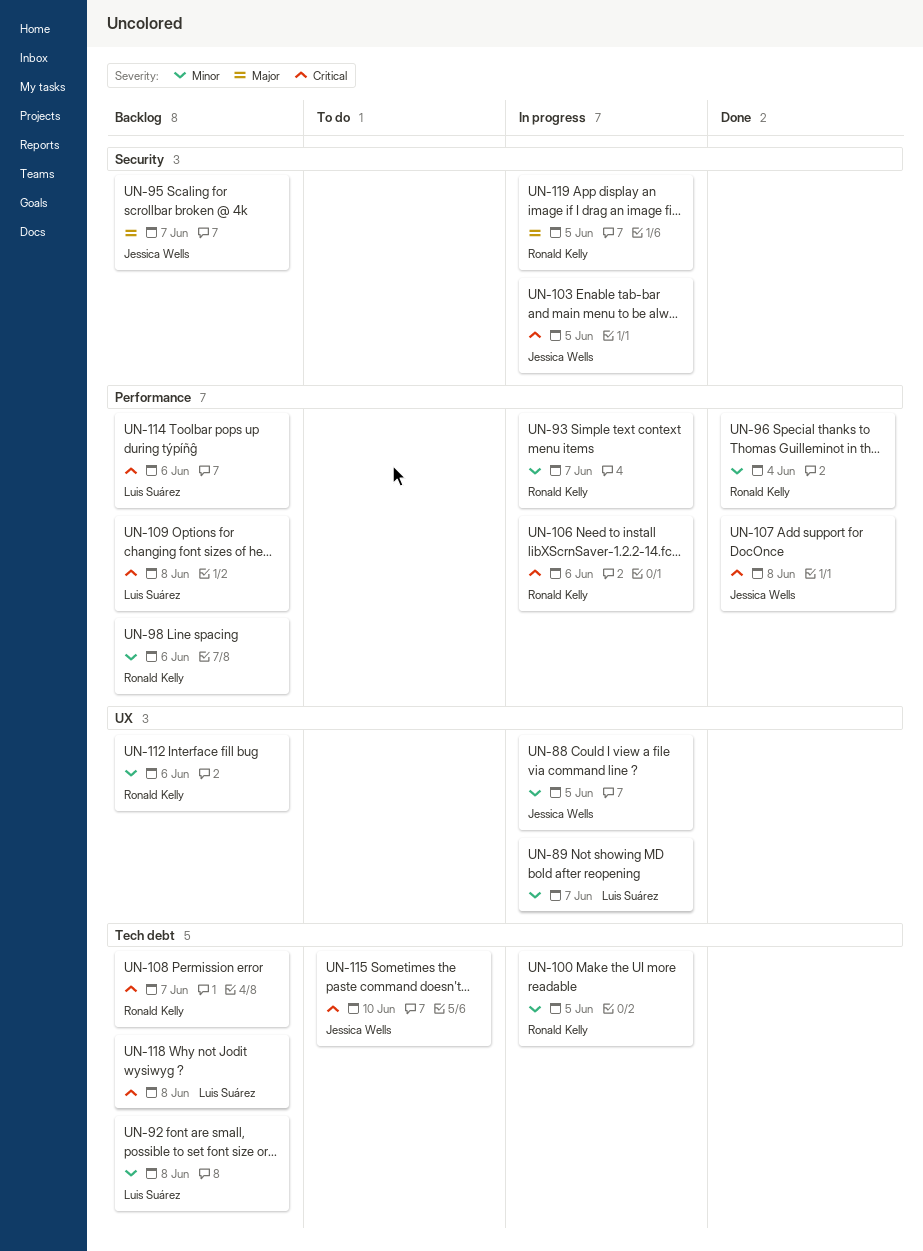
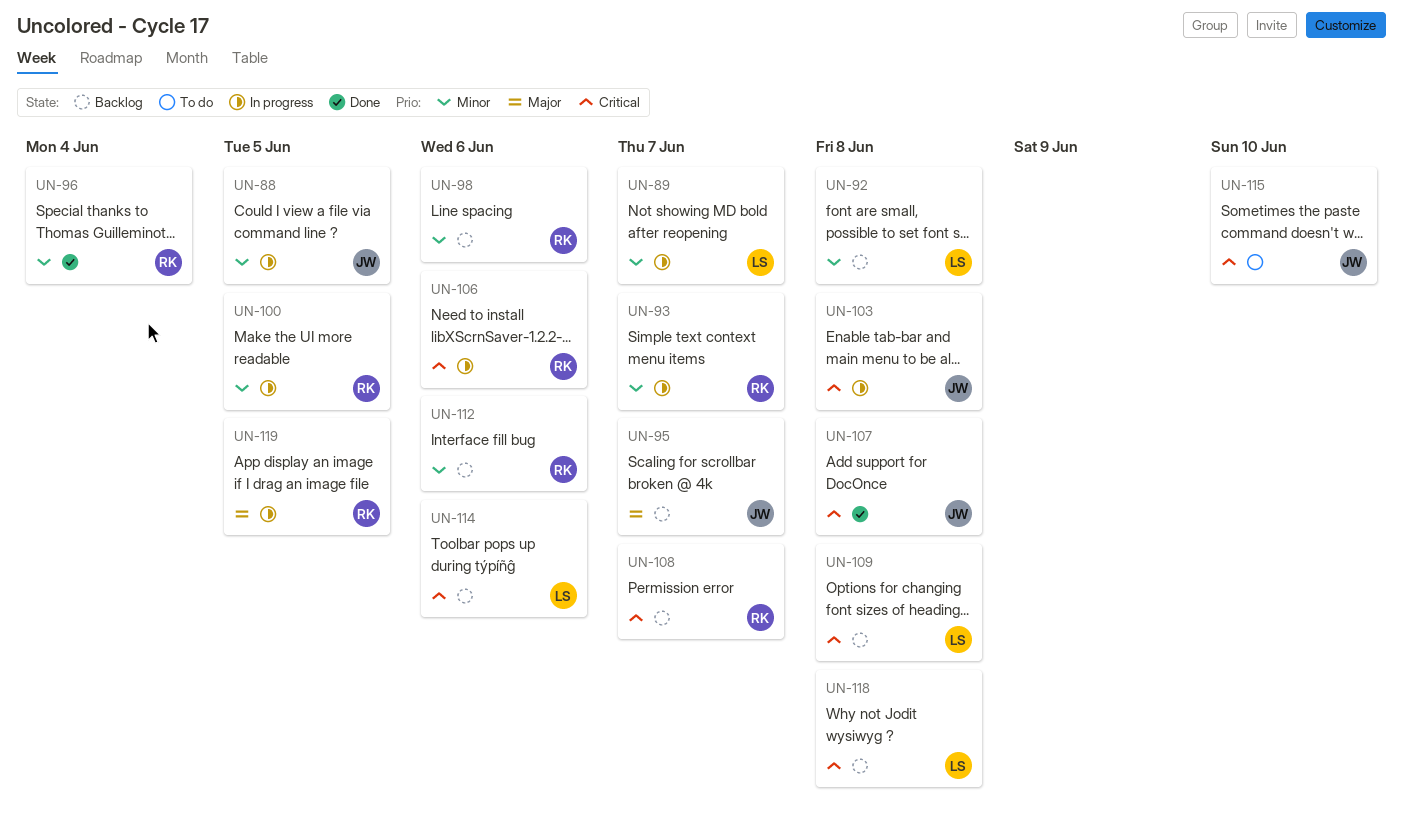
UN-103, due: Jun 5 -> Jun 8

